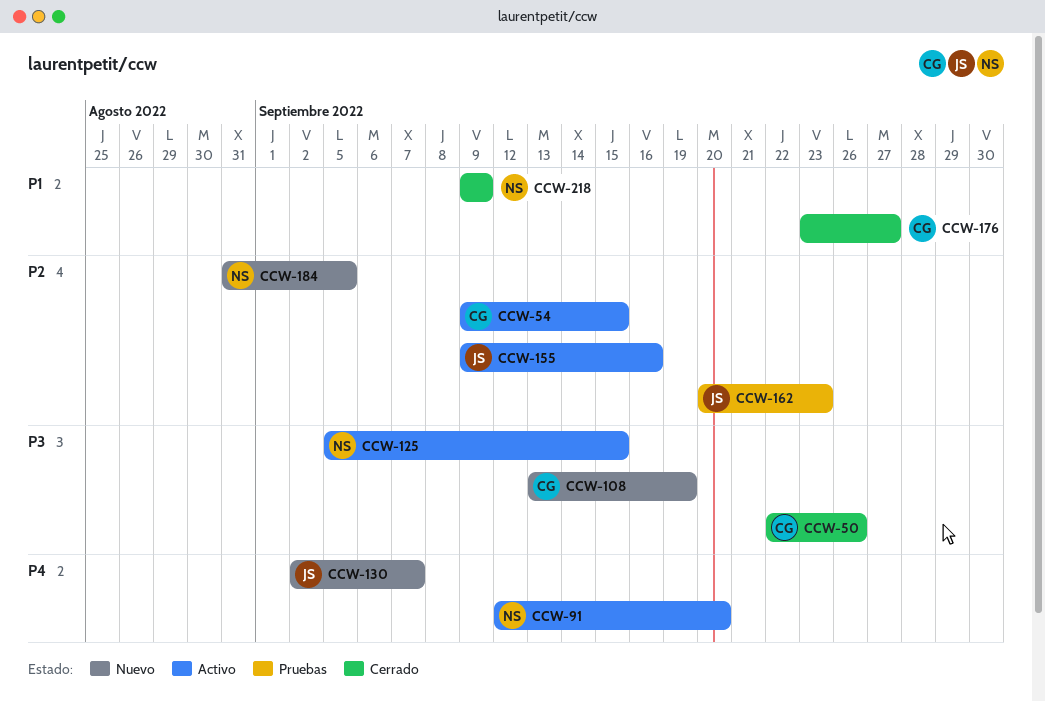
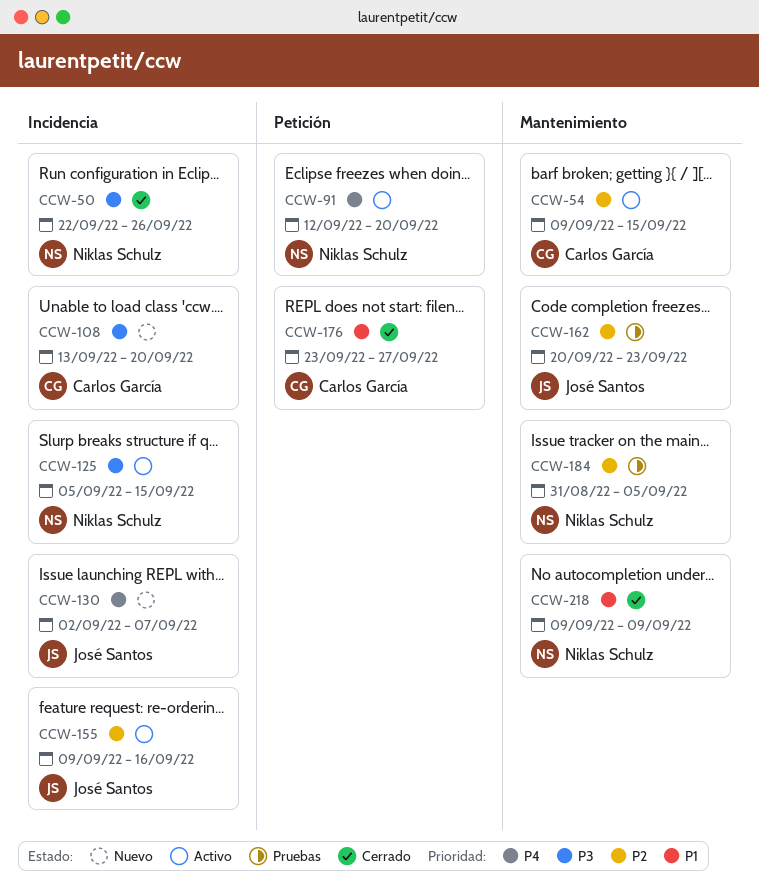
CCW-50, owner: Carlos García -> Niklas Schulz
CCW-108, due: Sep 19 -> Sep 20
CCW-184, status: Nuevo -> Pruebas

